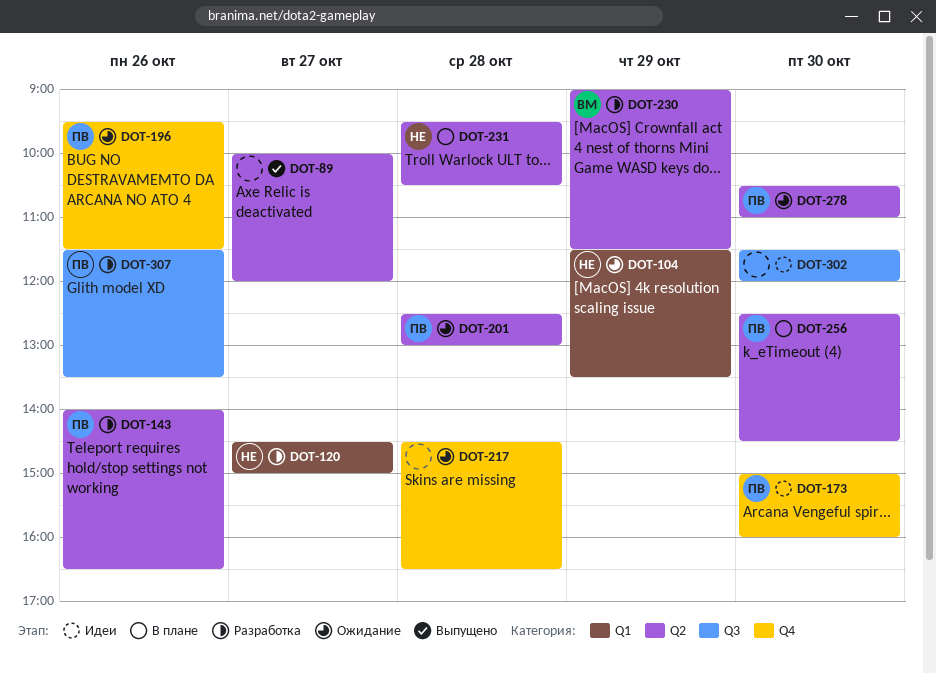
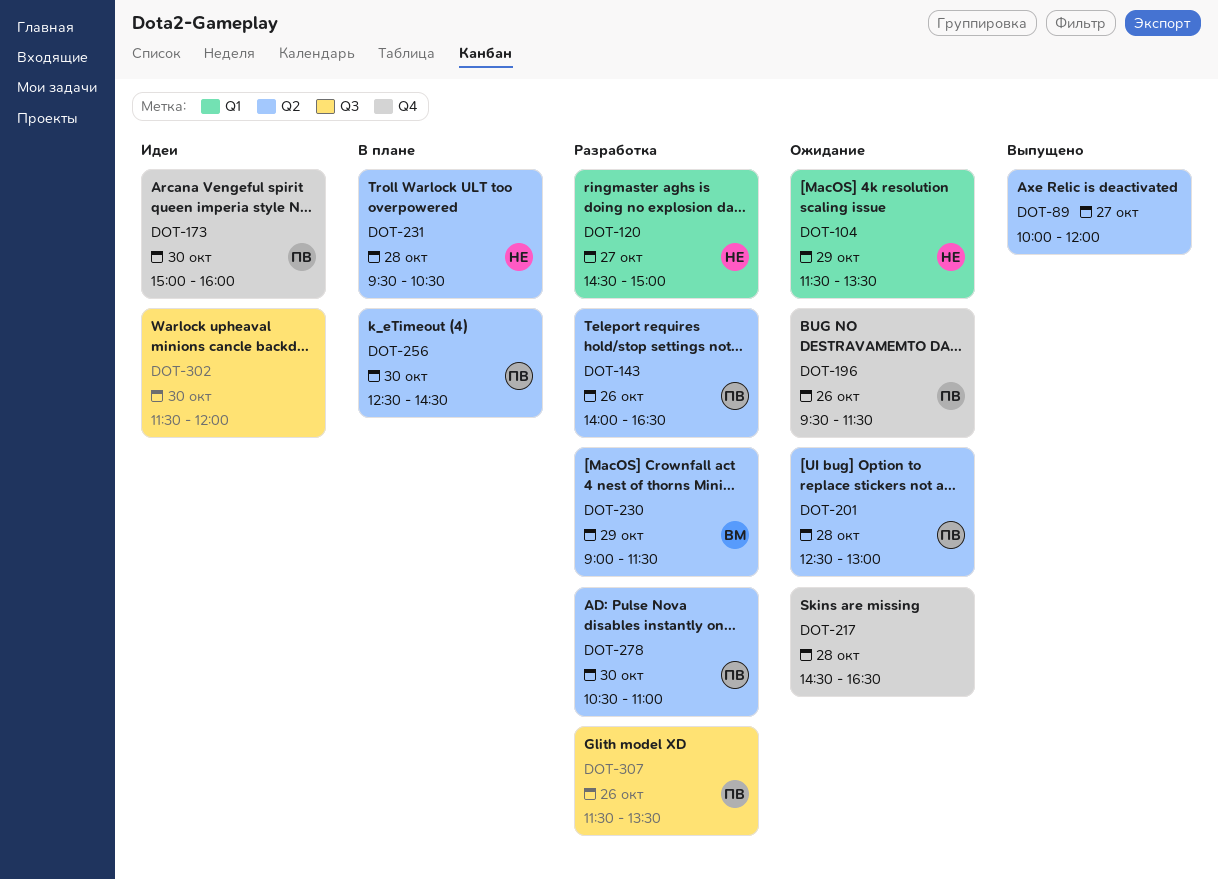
DOT-278, status: Ожидание -> Разработка

